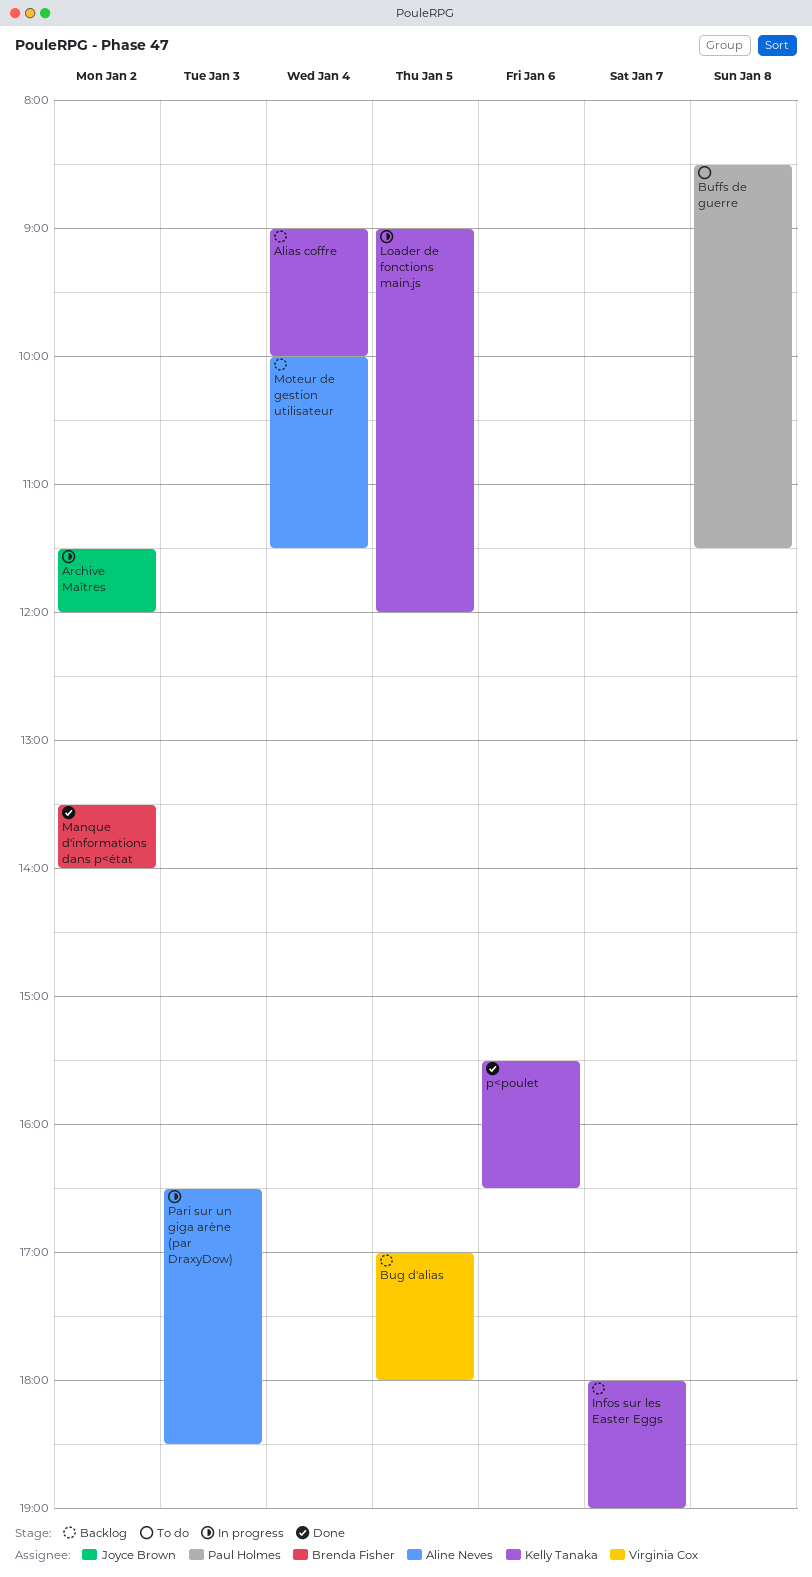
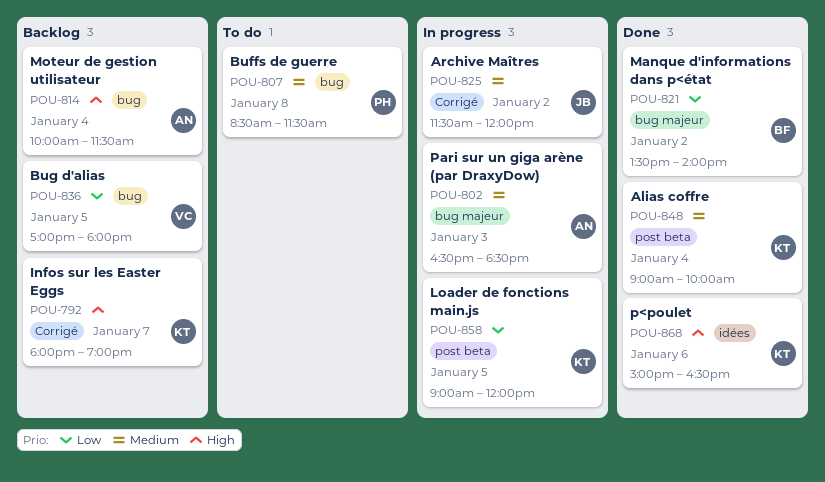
Alias coffre, status: Backlog -> Done
p<poulet, begins: 15:30 -> 15:00

